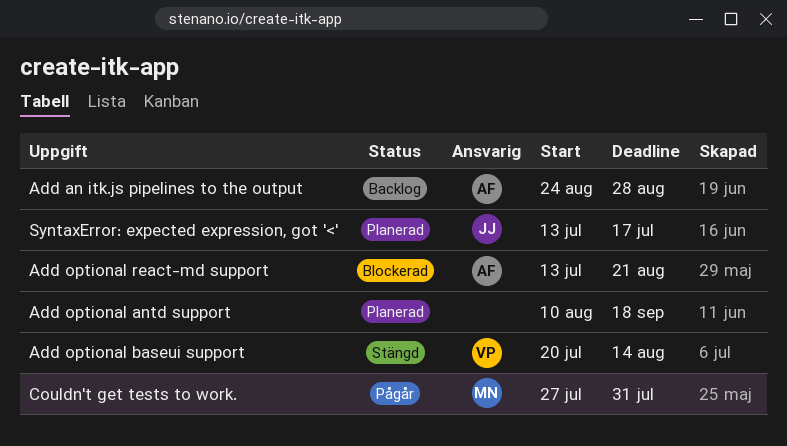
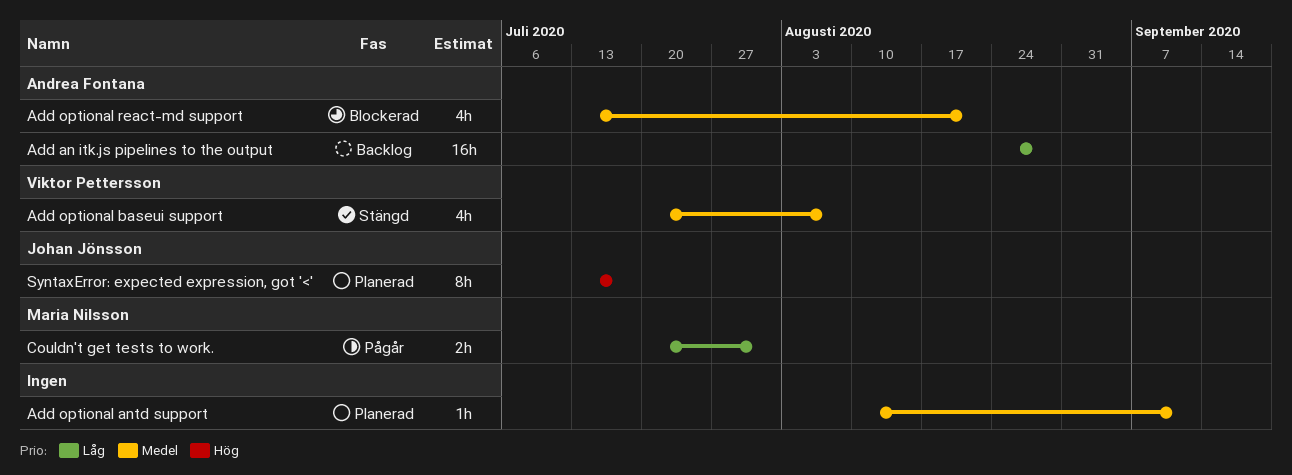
Add optional antd support, due: Sep 18 -> Sep 11
Add optional baseui support, due: Aug 14 -> Aug 7
Couldn't get tests to work., start: Jul 27 -> Jul 20

